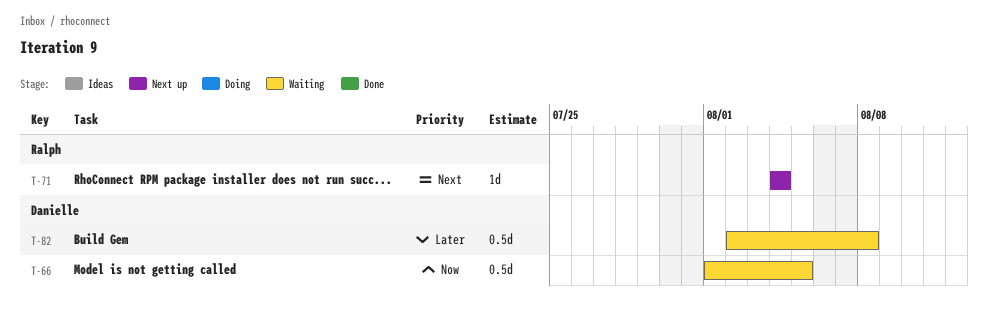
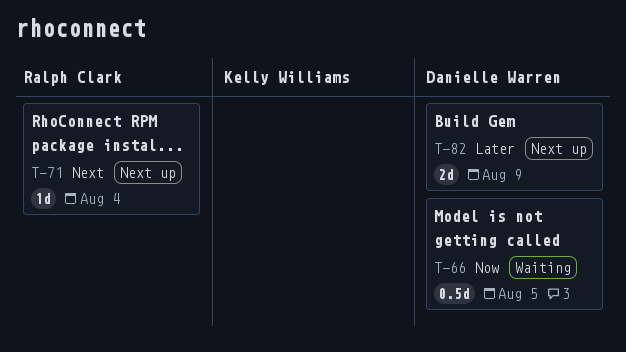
T-82, status: Waiting -> Next up
T-82, estimate: 0.5d -> 2d
T-82, due: Aug 8 -> Aug 9

